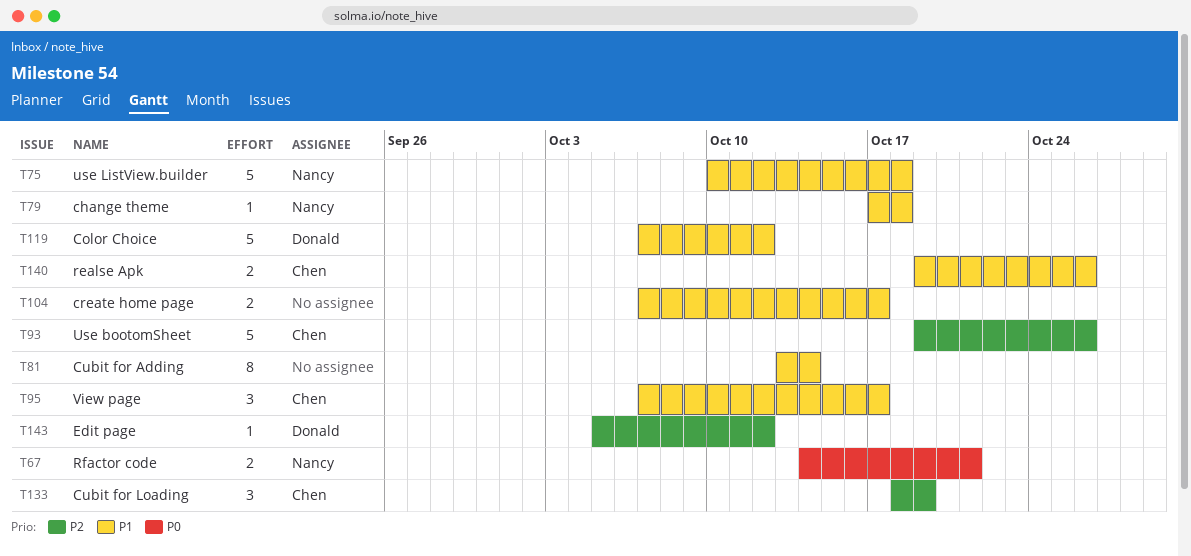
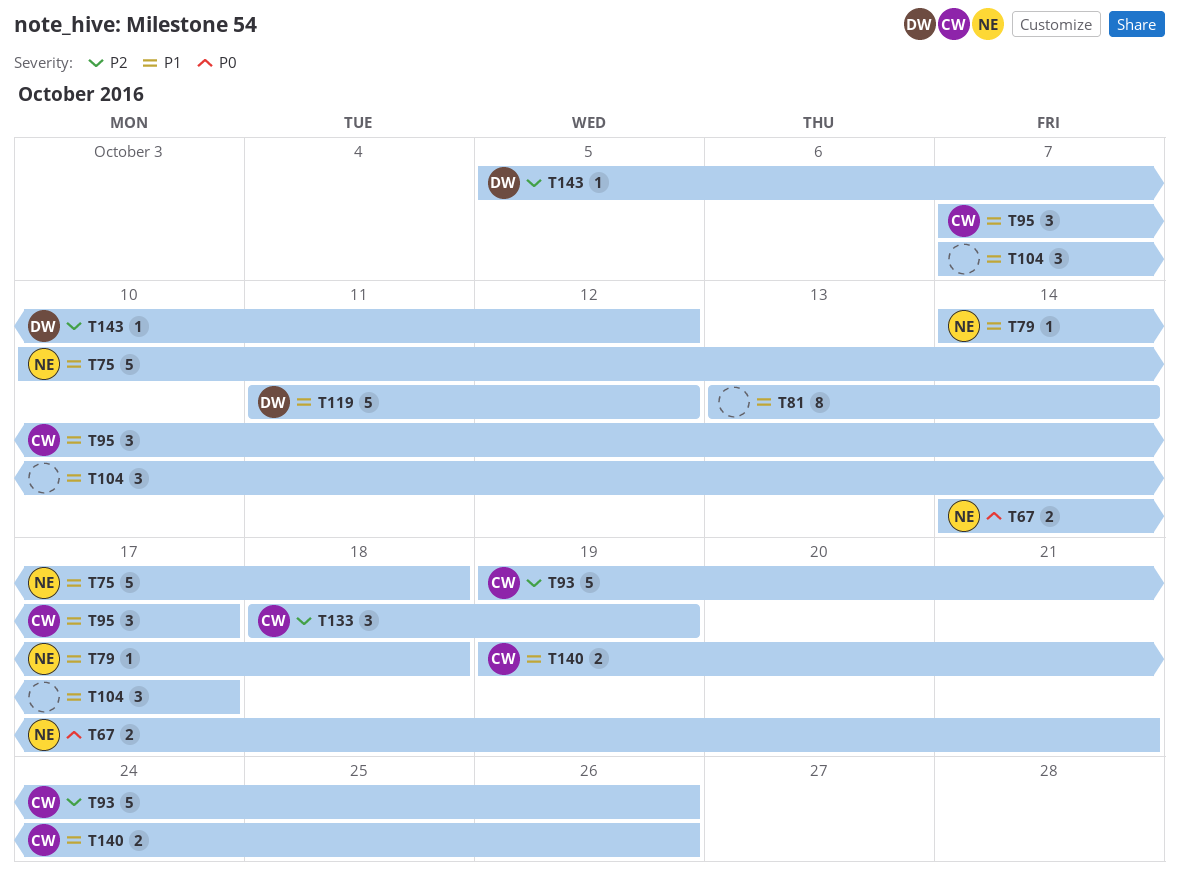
T79, start: Oct 17 -> Oct 14
T104, estimate: 2 -> 3
T119, start: Oct 7 -> Oct 11

